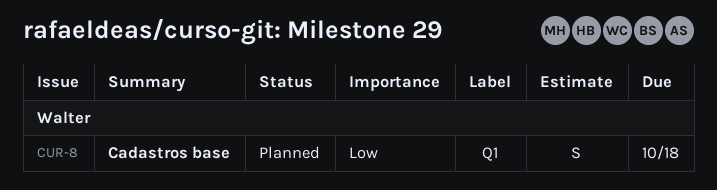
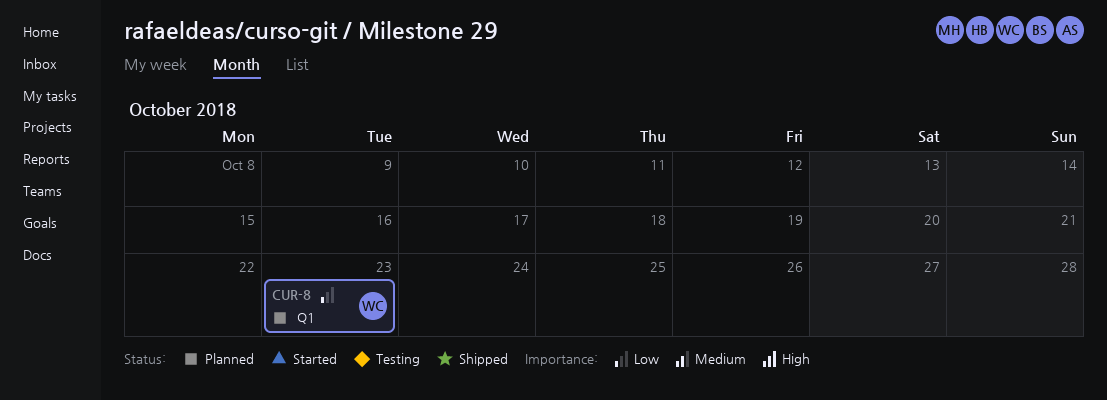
CUR-8, due: Oct 18 -> Oct 23

